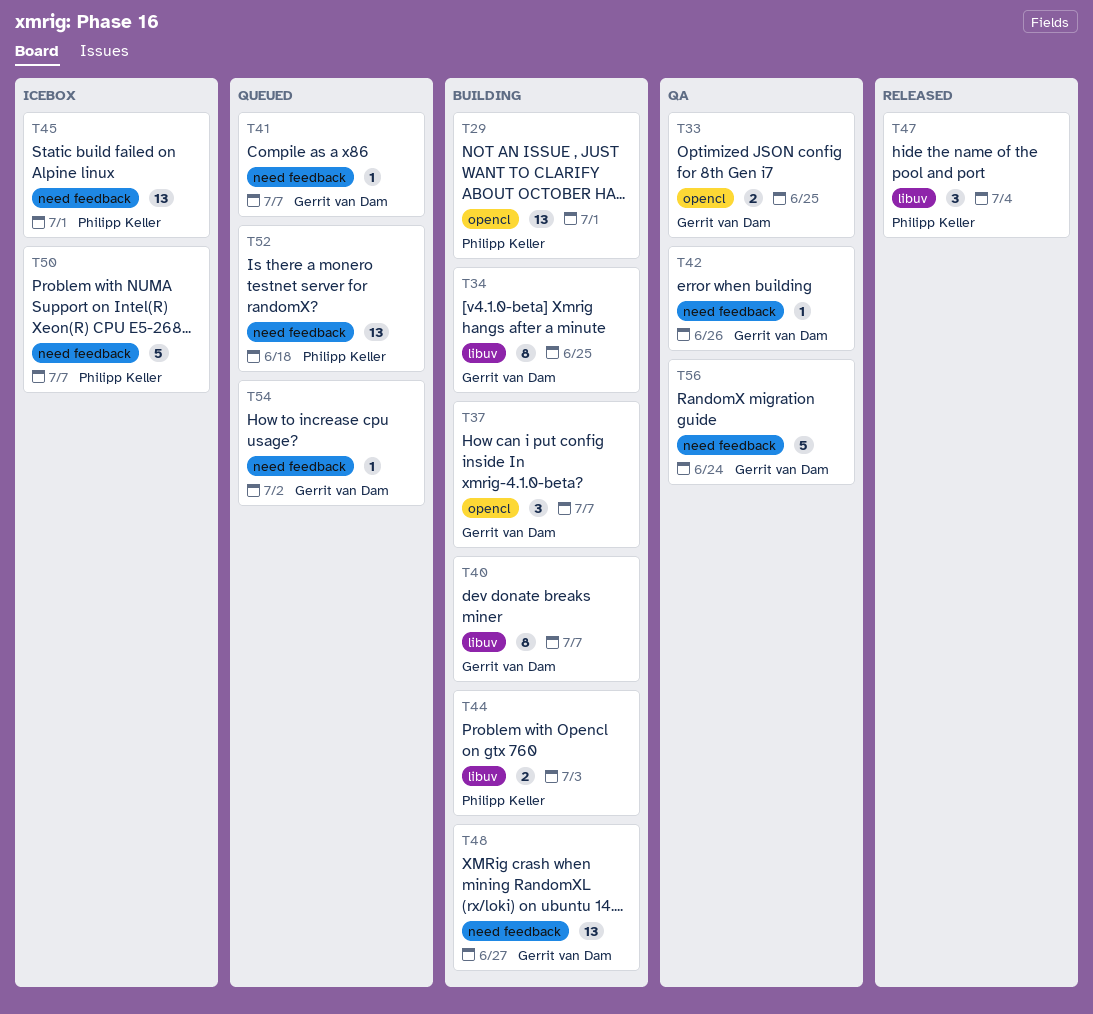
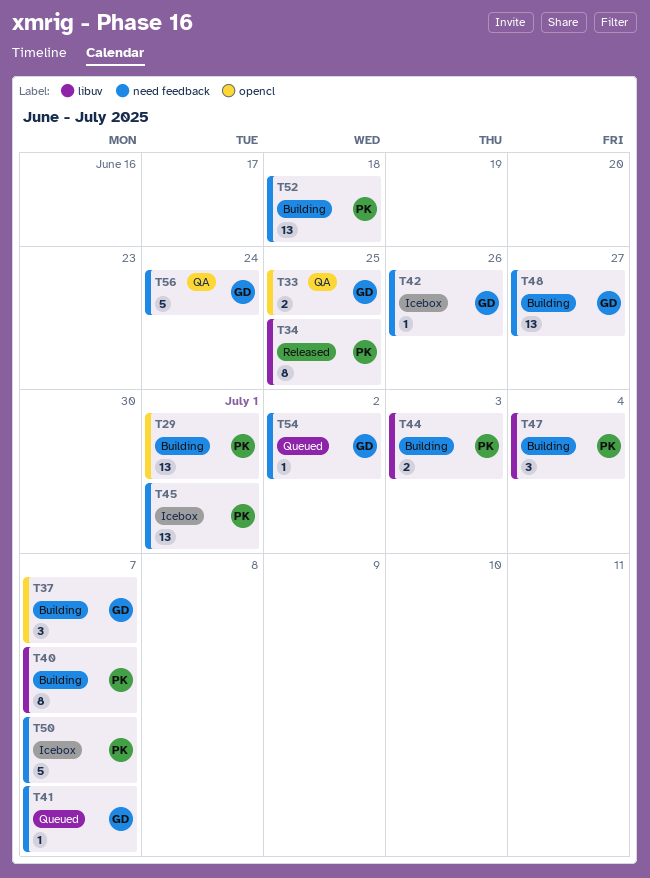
T34, status: Building -> Released
T34, owner: Gerrit van Dam -> Philipp Keller
T40, owner: Gerrit van Dam -> Philipp Keller
T42, status: QA -> Icebox
T47, status: Released -> Building
T52, status: Queued -> Building

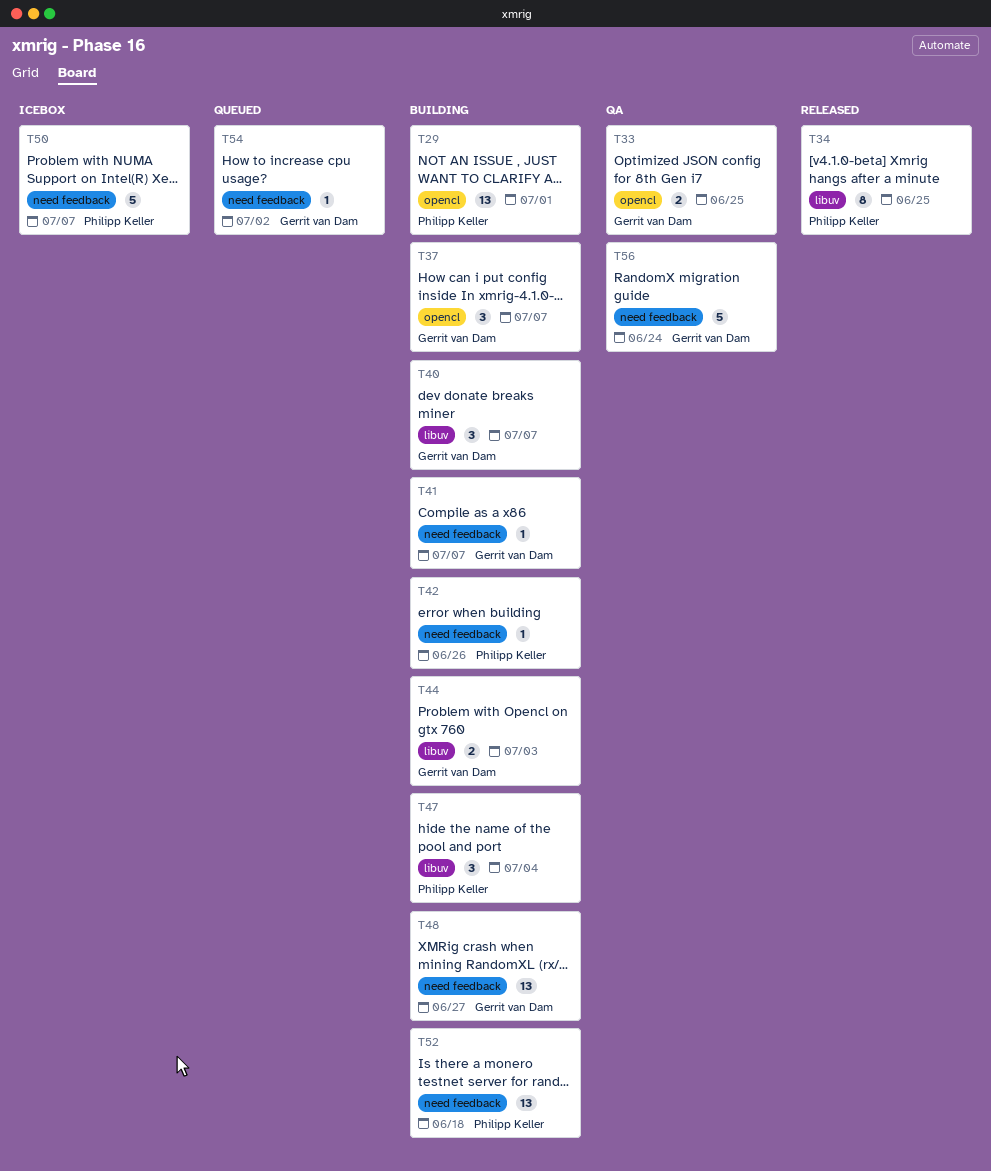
T40, owner: Philipp Keller -> Gerrit van Dam
T40, estimate: 8 -> 3
T41, status: Queued -> Building
T42, status: Icebox -> Building
T42, owner: Gerrit van Dam -> Philipp Keller
T44, owner: Philipp Keller -> Gerrit van Dam
T45: present -> none

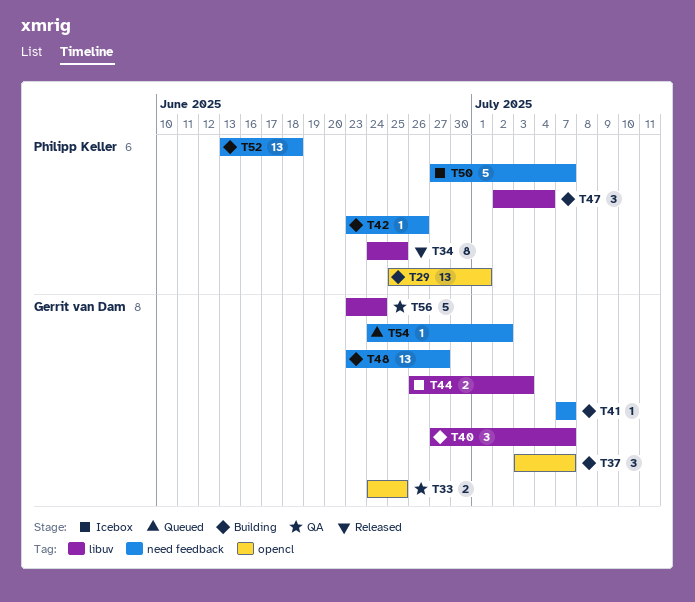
T44, status: Building -> Icebox
T56, label: need feedback -> libuv

